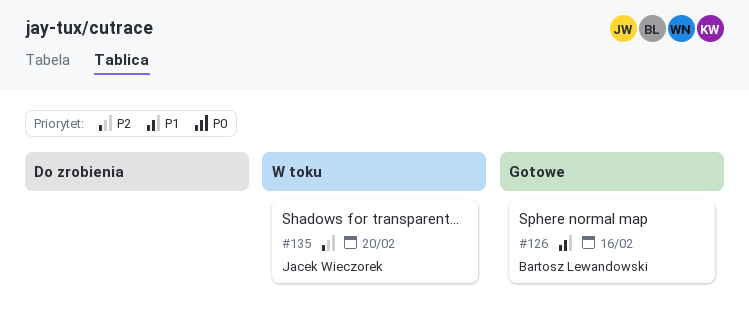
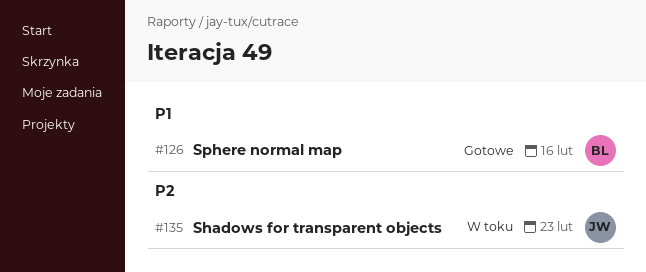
#135, due: Feb 20 -> Feb 23

